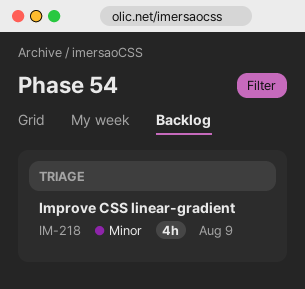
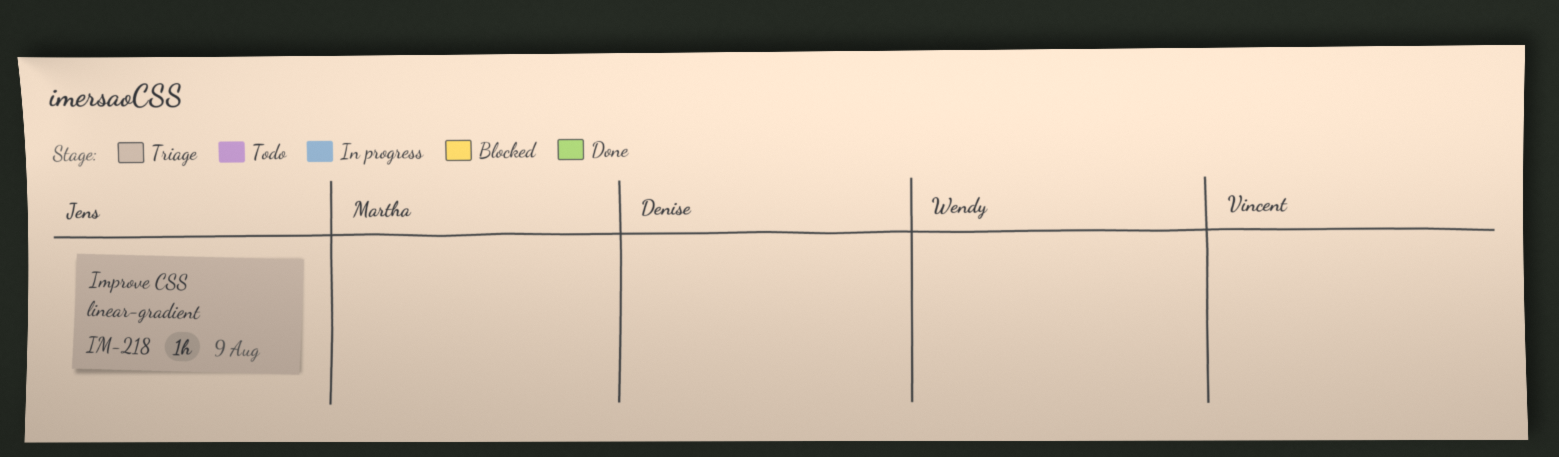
IM-218, estimate: 4h -> 1h

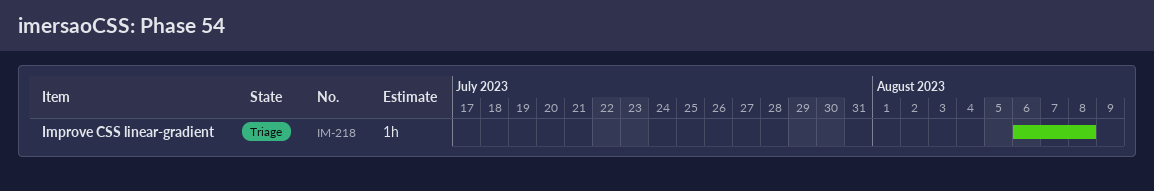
IM-218, due: Aug 9 -> Aug 8

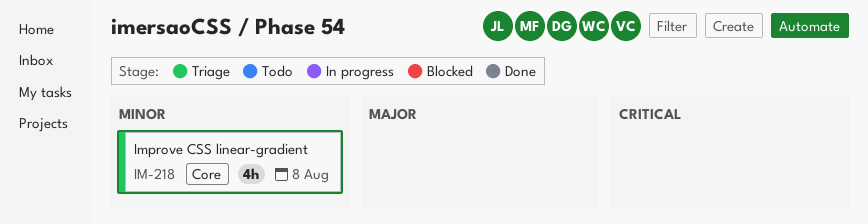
IM-218, estimate: 1h -> 4h

